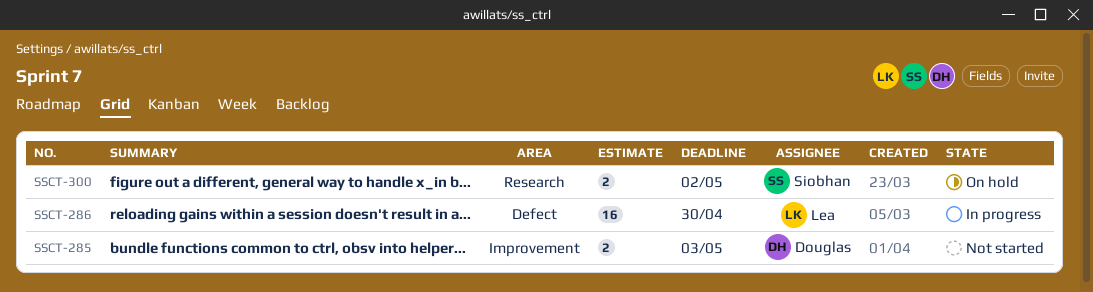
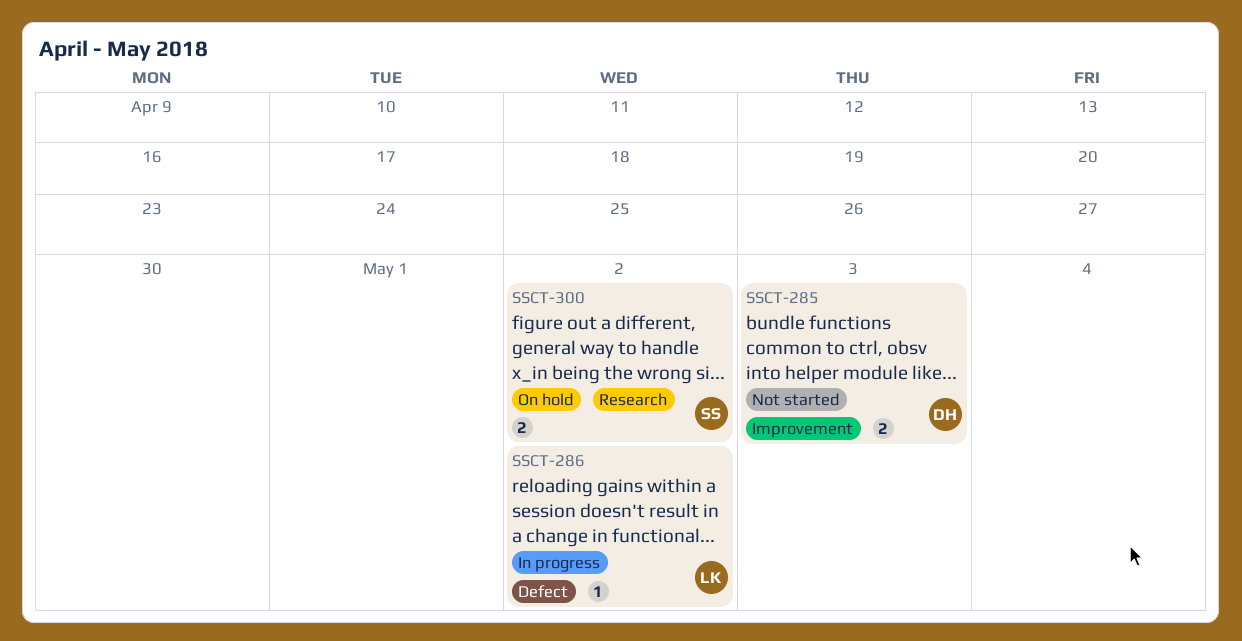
SSCT-286, estimate: 16 -> 1
SSCT-286, due: Apr 30 -> May 2

